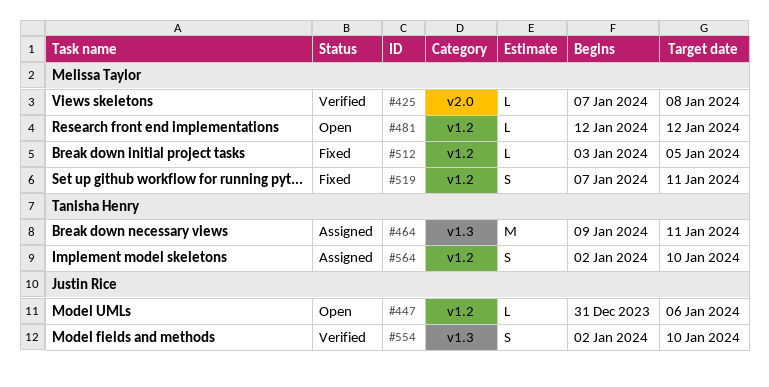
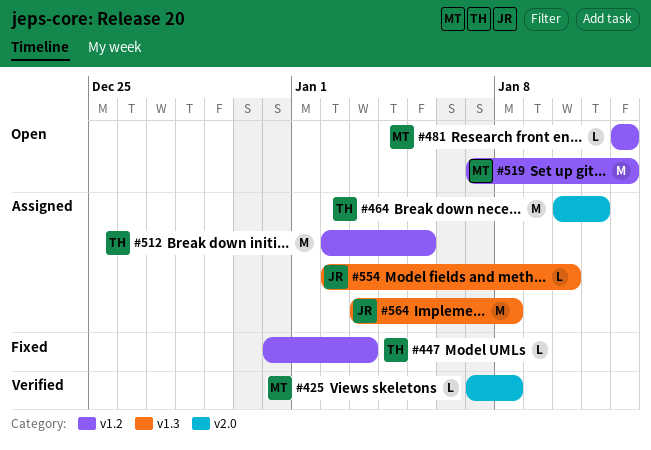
#447, status: Open -> Fixed
#447, owner: Justin Rice -> Tanisha Henry
#447, due: Jan 6 -> Jan 3
#464, label: v1.3 -> v2.0
#464, start: Jan 9 -> Jan 10
#512, status: Fixed -> Assigned
#512, owner: Melissa Taylor -> Tanisha Henry
#512, estimate: L -> M
#512, start: Jan 3 -> Jan 2
#519, status: Fixed -> Open
#519, estimate: S -> M
#519, due: Jan 11 -> Jan 12
#554, status: Verified -> Assigned
#554, estimate: S -> L
#564, owner: Tanisha Henry -> Justin Rice
#564, label: v1.2 -> v1.3
#564, estimate: S -> M
#564, start: Jan 2 -> Jan 3
#564, due: Jan 10 -> Jan 8

